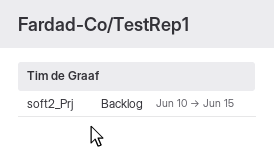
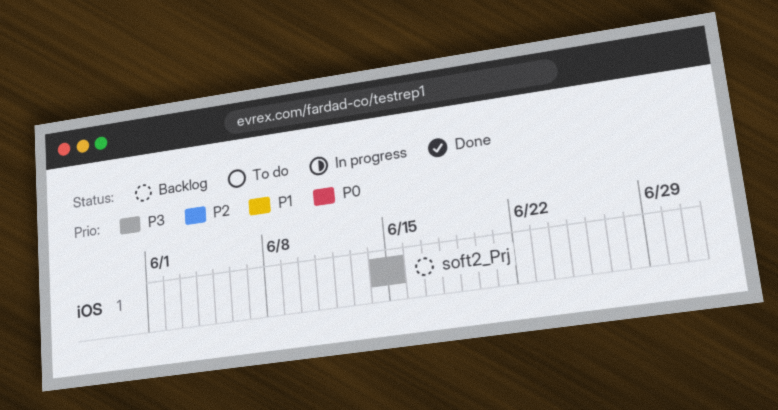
soft2_Prj, start: Jun 10 -> Jun 14

